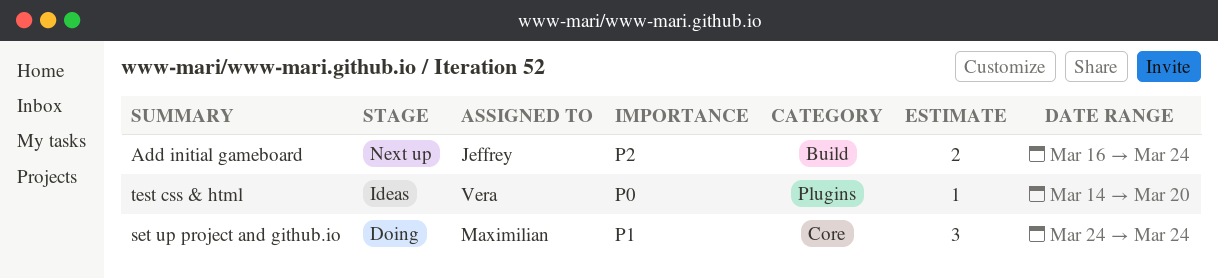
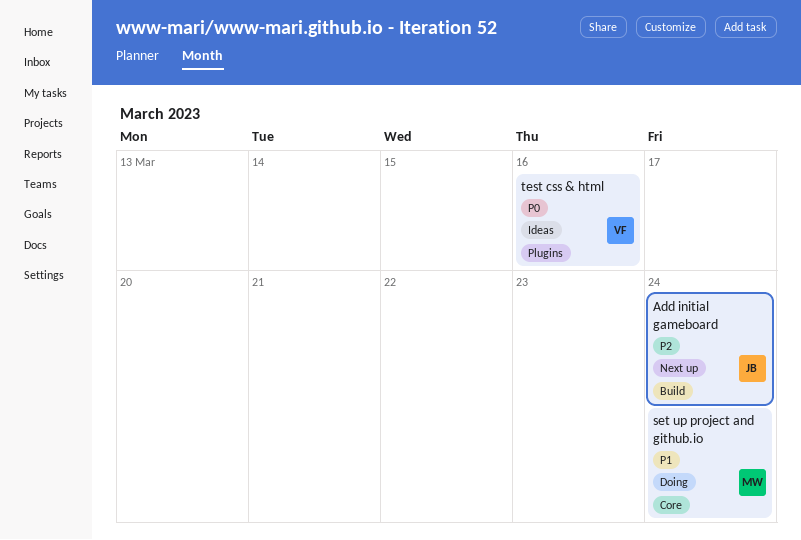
test css & html, due: Mar 20 -> Mar 16

